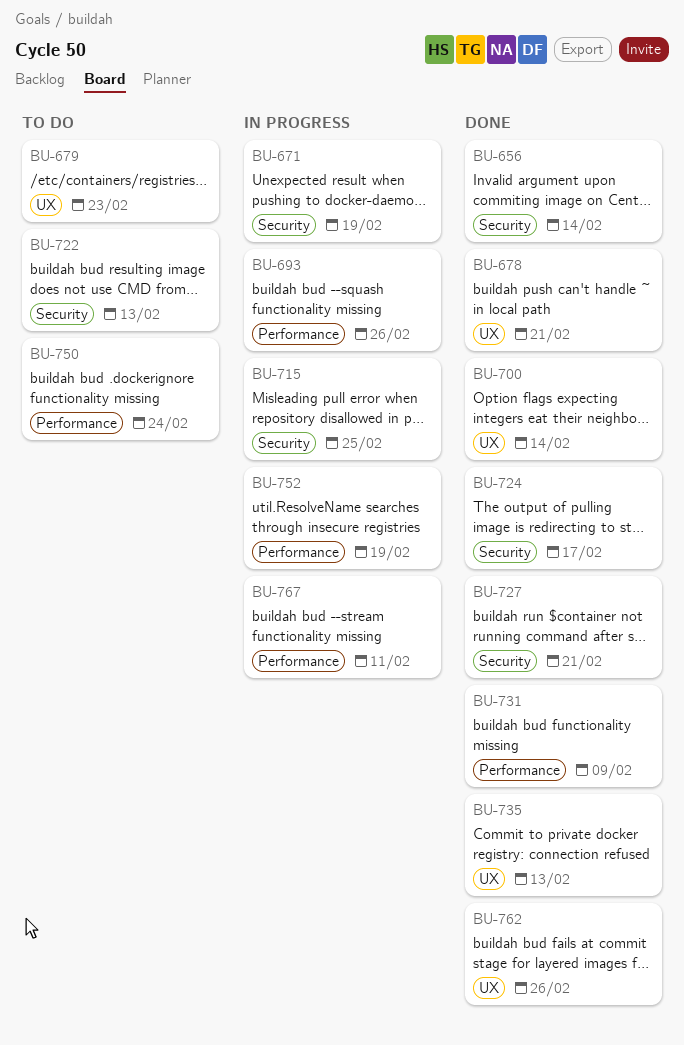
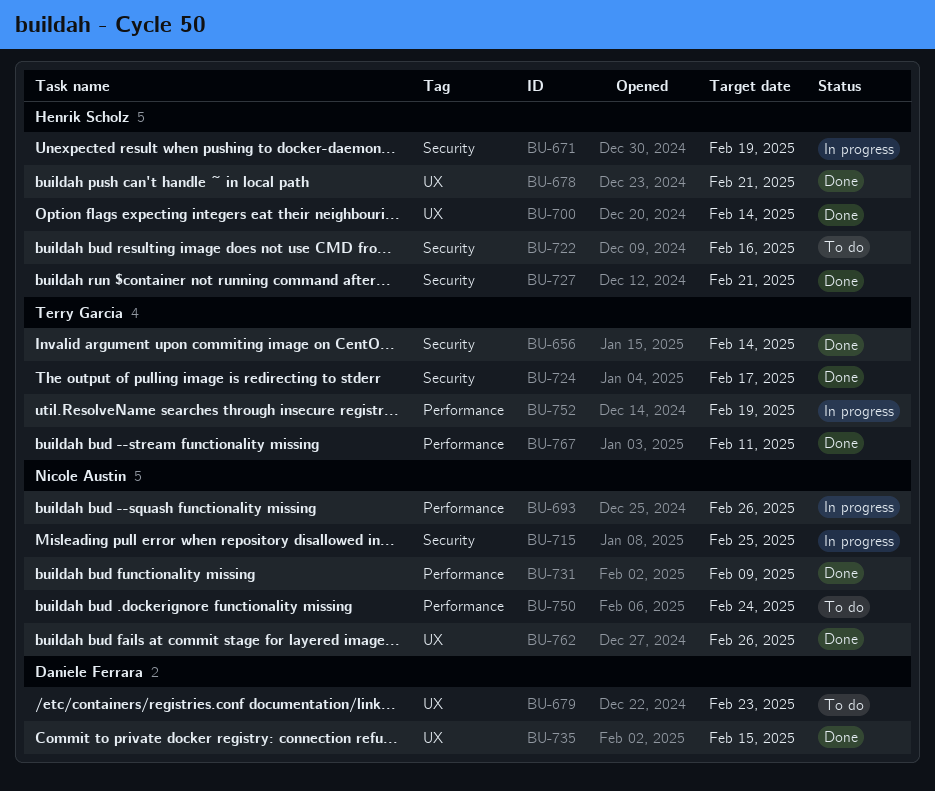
BU-722, due: Feb 13 -> Feb 16
BU-735, due: Feb 13 -> Feb 15
BU-767, status: In progress -> Done

